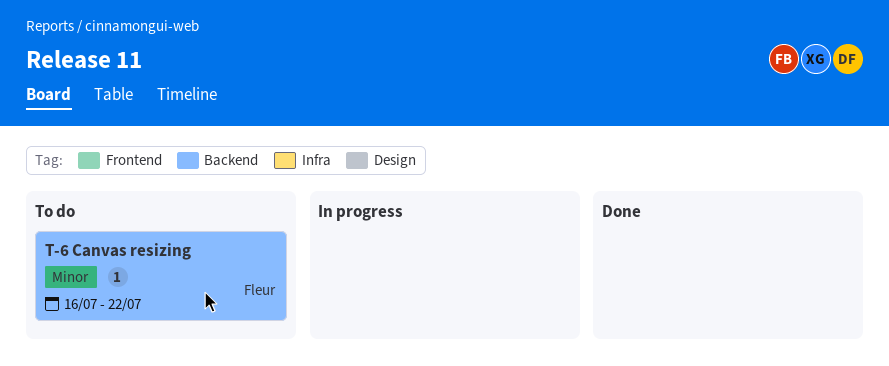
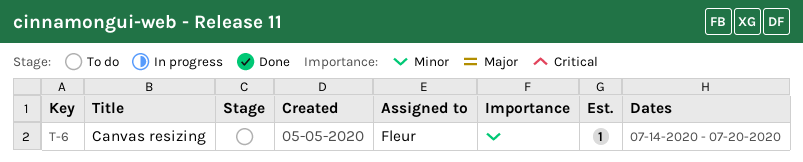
T-6, start: Jul 16 -> Jul 14
T-6, due: Jul 22 -> Jul 20

